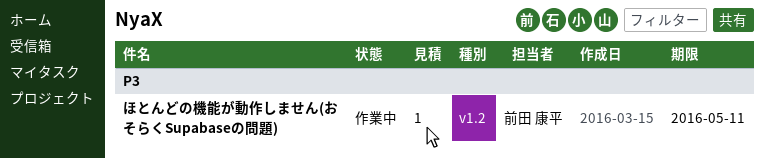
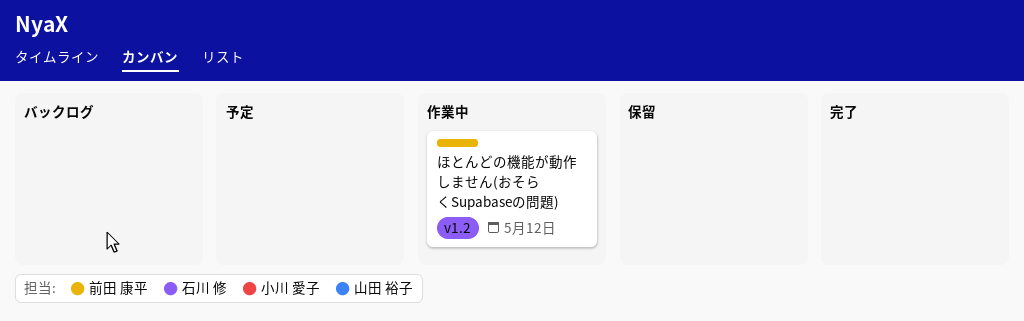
ほとんどの機能が動作しません(おそらくSupabaseの問題), due: May 11 -> May 12

